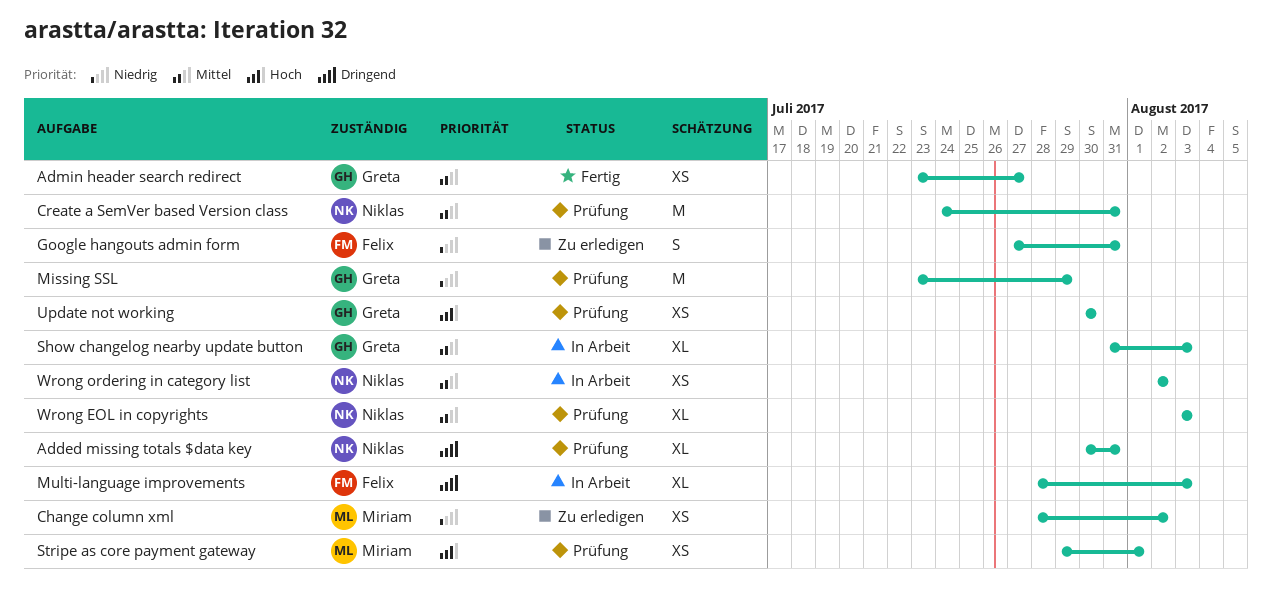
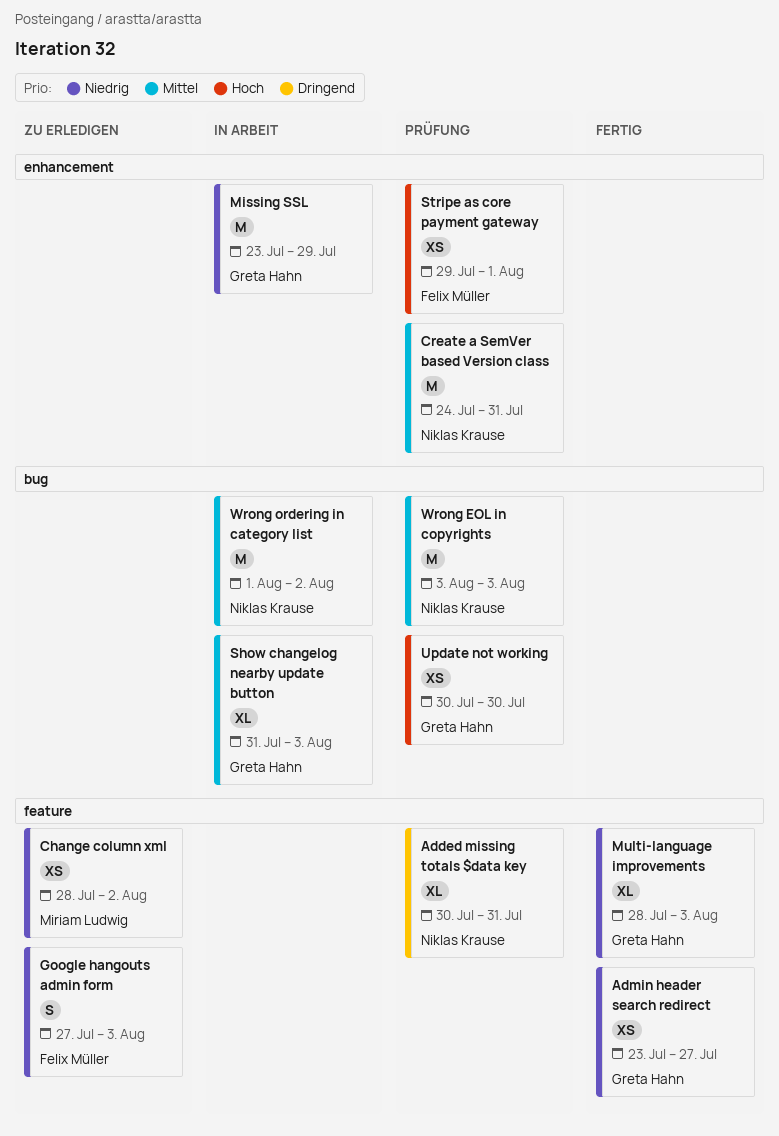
Admin header search redirect, priority: Mittel -> Niedrig
Google hangouts admin form, due: Jul 31 -> Aug 3
Missing SSL, status: Prüfung -> In Arbeit
Multi-language improvements, status: In Arbeit -> Fertig
Multi-language improvements, owner: Felix Müller -> Greta Hahn
Multi-language improvements, priority: Dringend -> Niedrig
Stripe as core payment gateway, owner: Miriam Ludwig -> Felix Müller
Wrong EOL in copyrights, estimate: XL -> M
Wrong ordering in category list, estimate: XS -> M
Wrong ordering in category list, start: Aug 2 -> Aug 1

